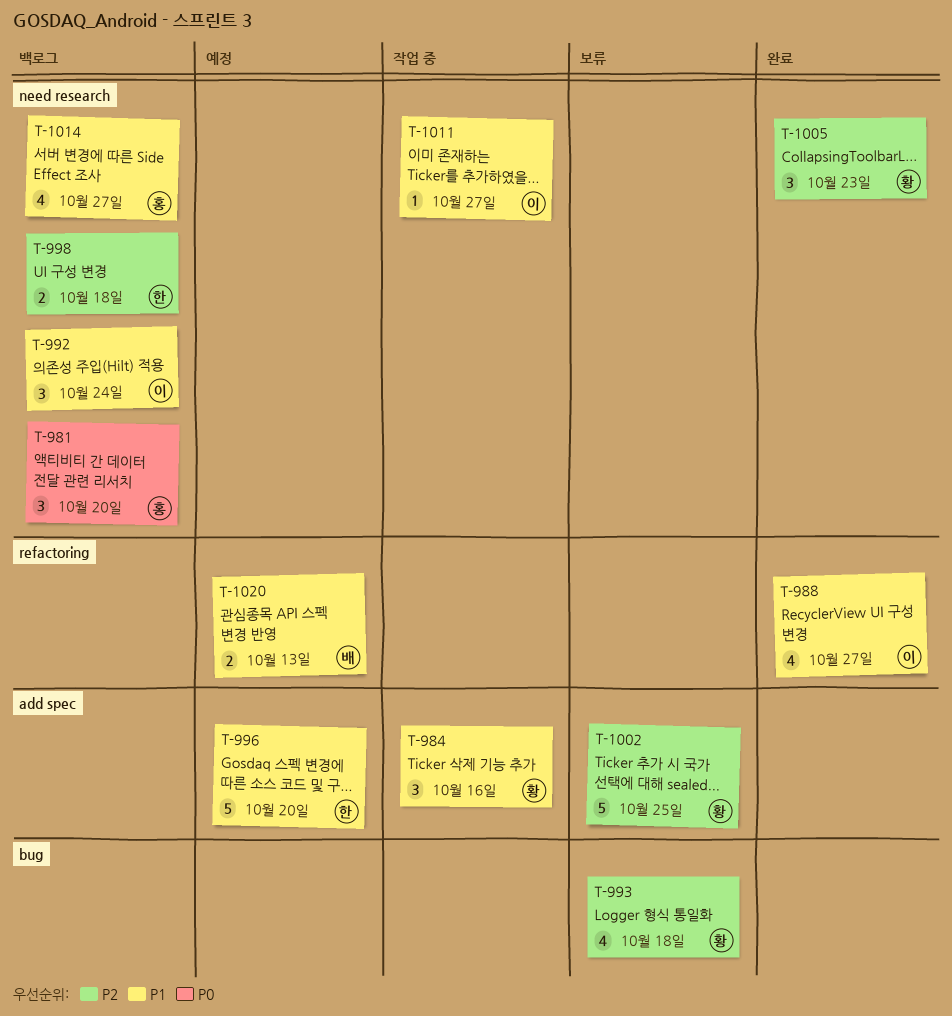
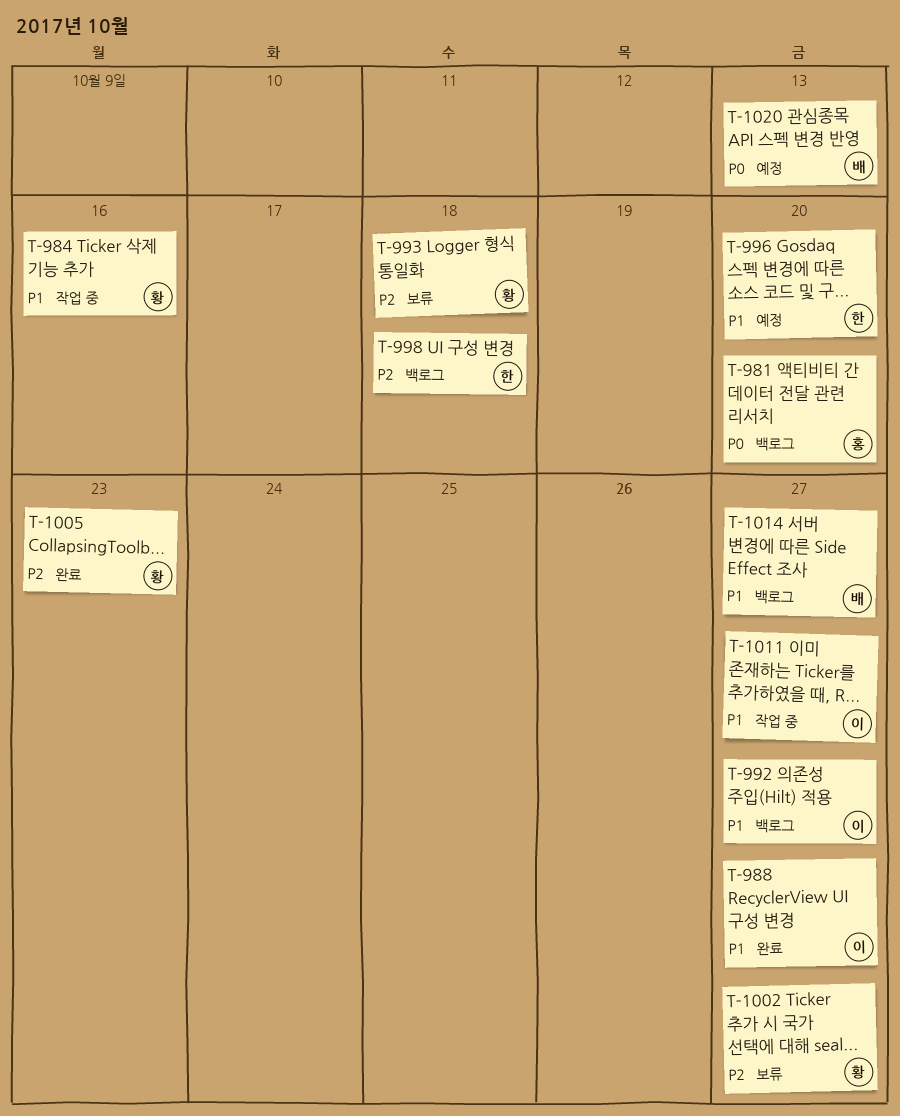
T-992, due: Oct 24 -> Oct 27
T-1002, due: Oct 25 -> Oct 27
T-1014, owner: 홍 -> 배
T-1020, priority: P1 -> P0

